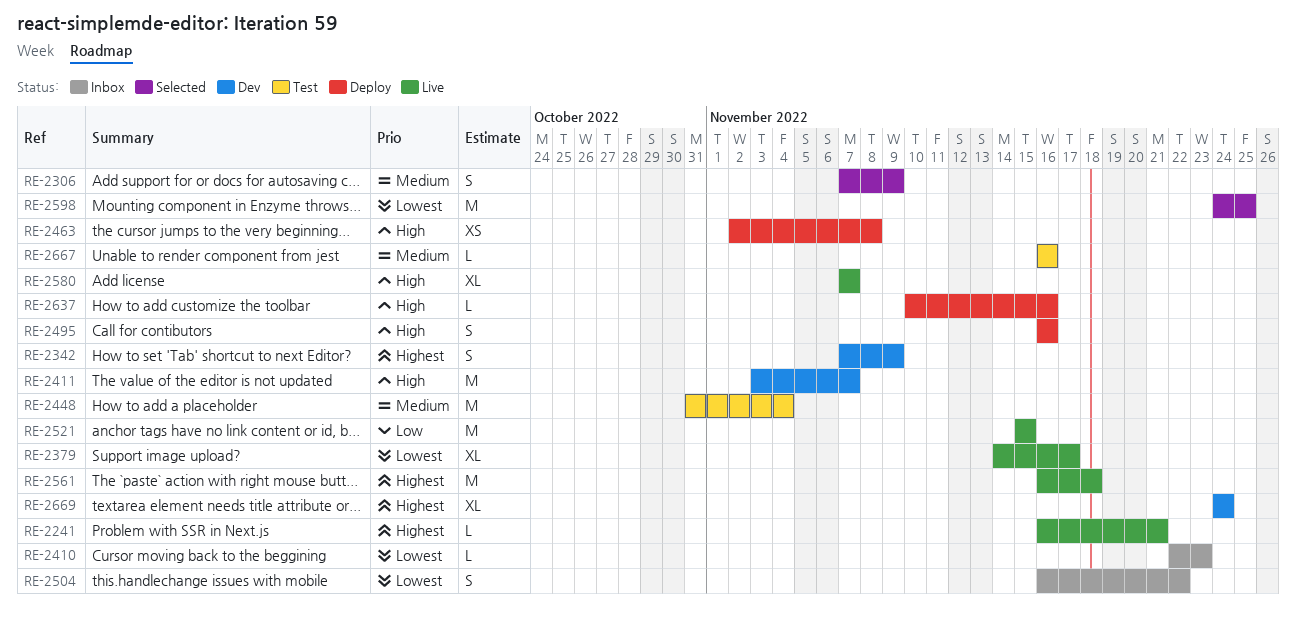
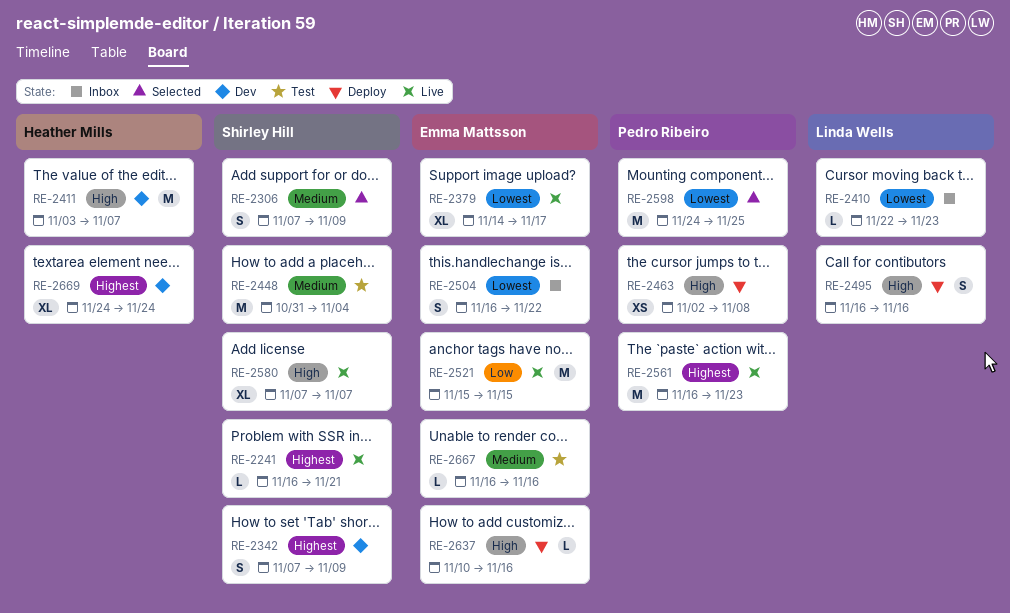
RE-2561, due: Nov 18 -> Nov 23

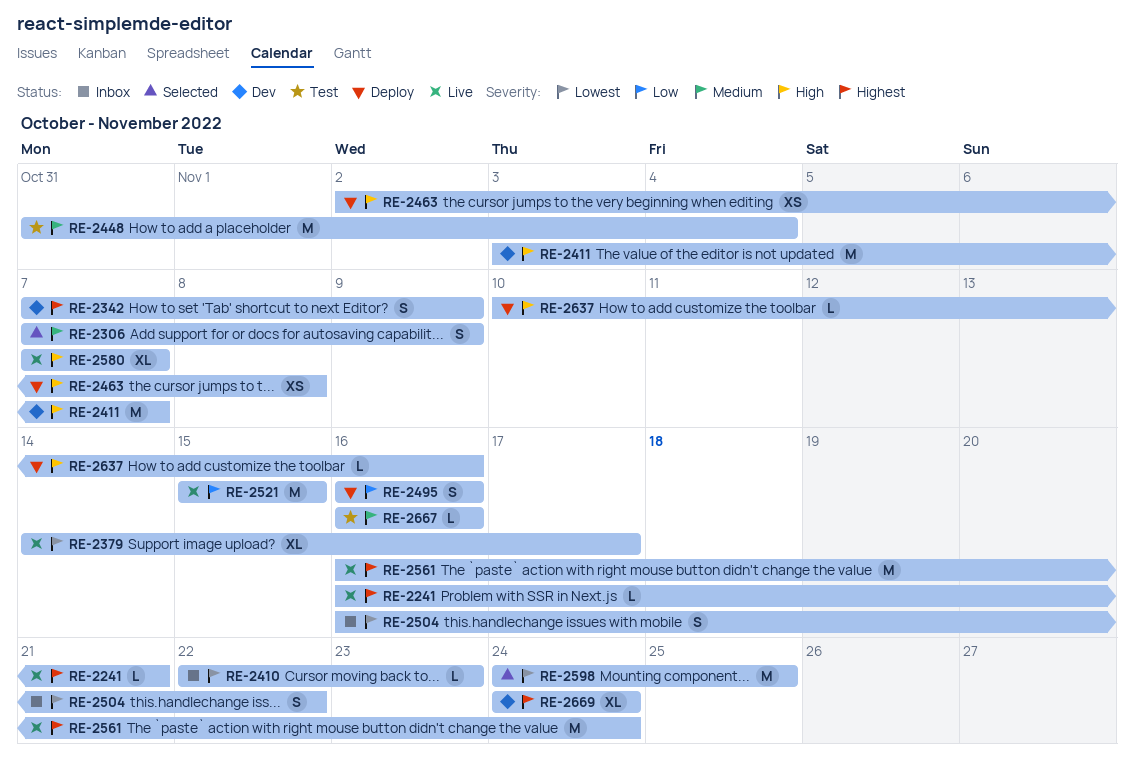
RE-2495, priority: High -> Low
RE-2561, due: Nov 23 -> Nov 24

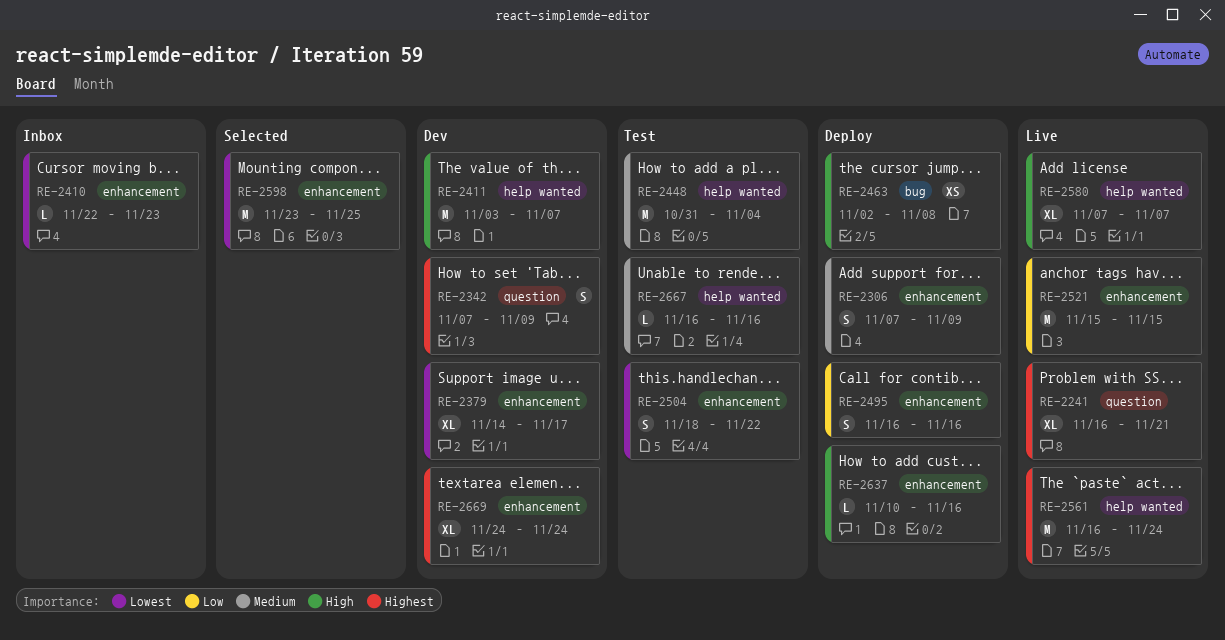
RE-2241, estimate: L -> XL
RE-2306, status: Selected -> Deploy
RE-2379, status: Live -> Dev
RE-2504, status: Inbox -> Test
RE-2504, start: Nov 16 -> Nov 18
RE-2598, start: Nov 24 -> Nov 23

